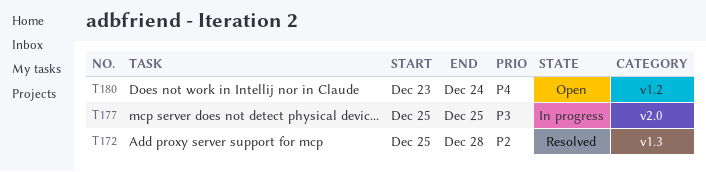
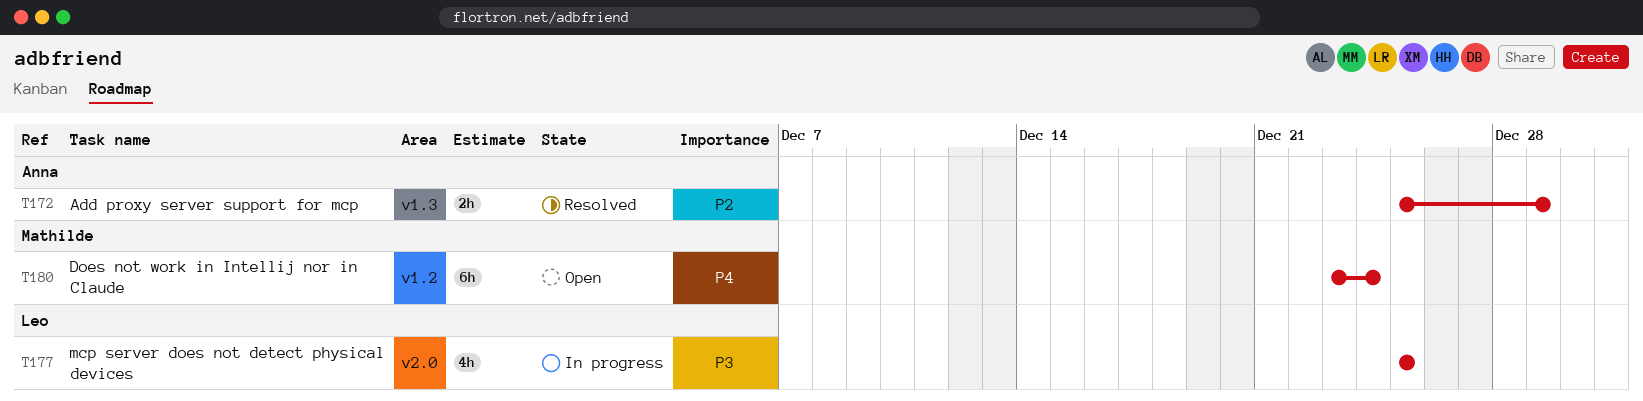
T172, due: Dec 28 -> Dec 29

